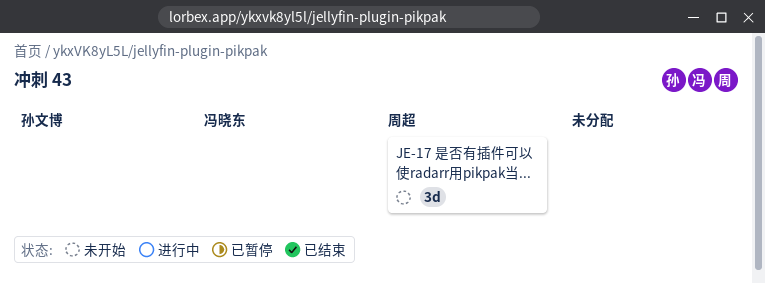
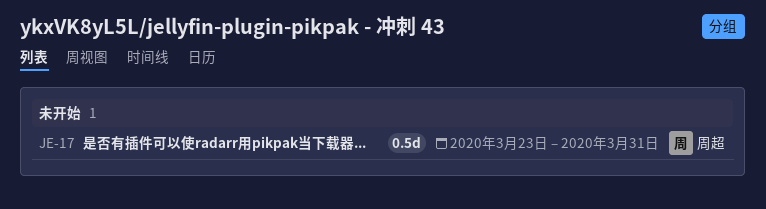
JE-17, estimate: 3d -> 0.5d

